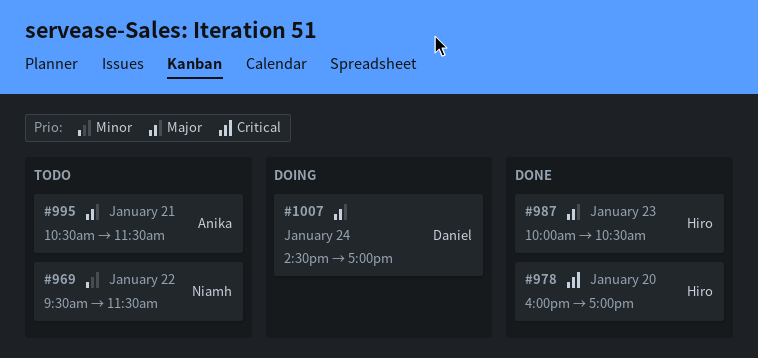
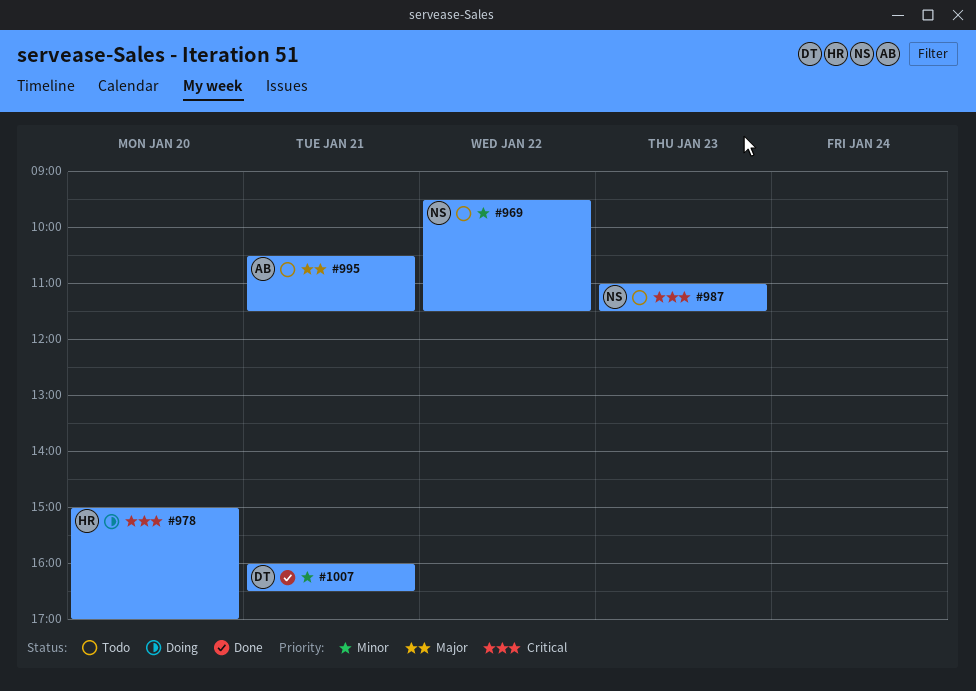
#978, status: Done -> Doing
#978, begins: 16:00 -> 15:00
#987, status: Done -> Todo
#987, owner: Hiro -> Niamh
#987, priority: Major -> Critical
#987, begins: 10:00 -> 11:00
#987, ends: 10:30 -> 11:30
#1007, status: Doing -> Done
#1007, priority: Major -> Minor
#1007, day: Jan 24 -> Jan 21
#1007, begins: 14:30 -> 16:00
#1007, ends: 17:00 -> 16:30

